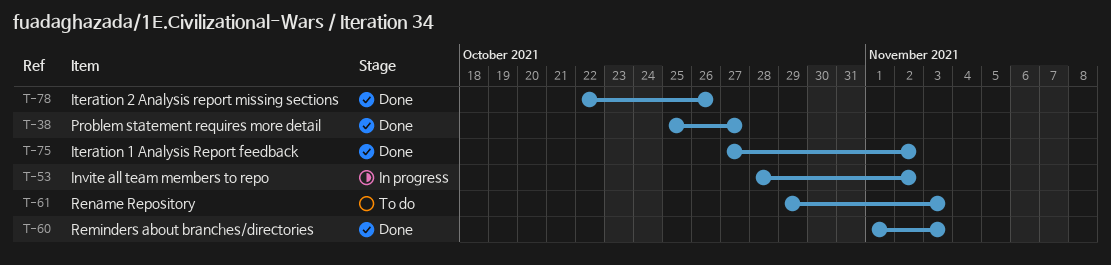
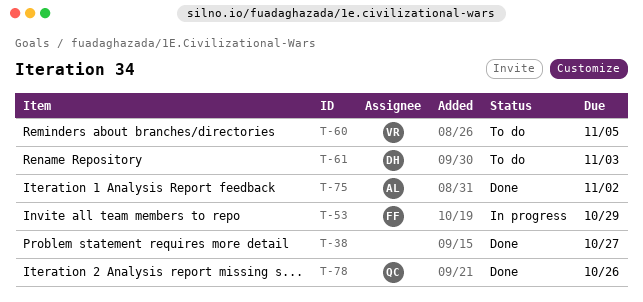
T-53, due: Nov 2 -> Oct 29
T-60, status: Done -> To do
T-60, due: Nov 3 -> Nov 5

